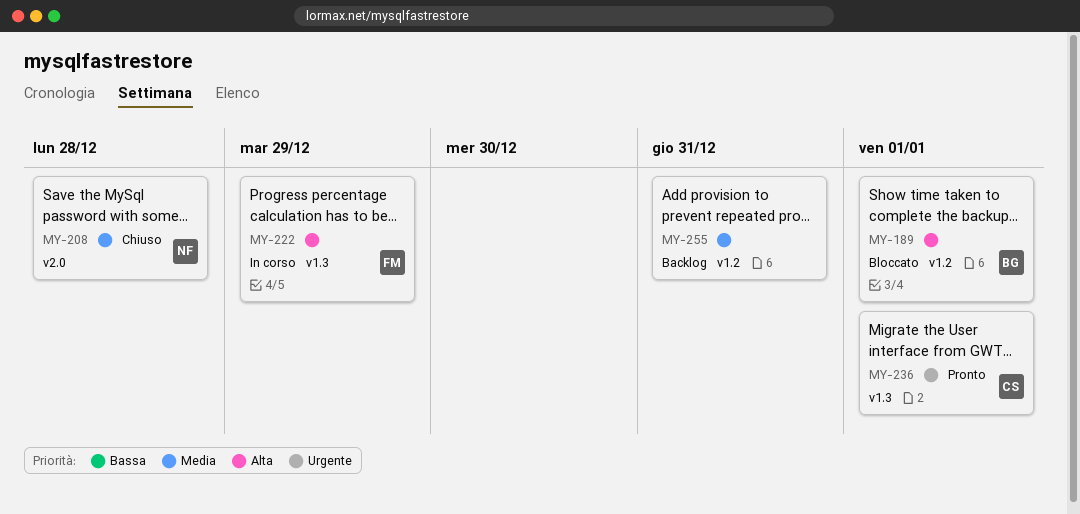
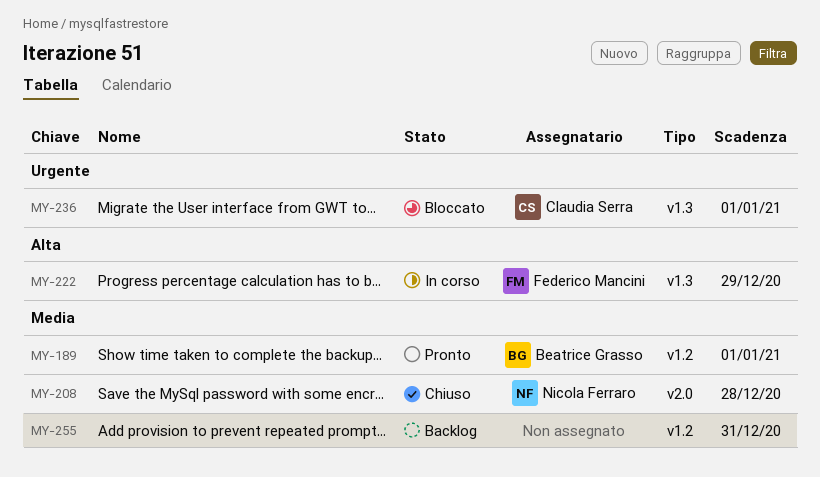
MY-189, status: Bloccato -> Pronto
MY-189, priority: Alta -> Media
MY-236, status: Pronto -> Bloccato

